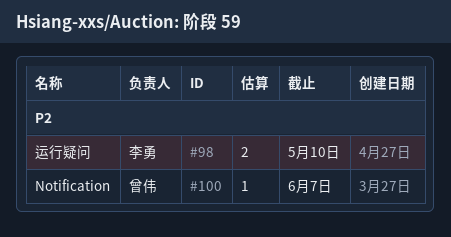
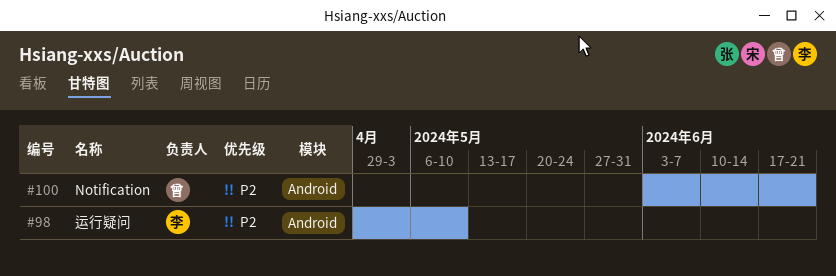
#100, due: Jun 7 -> Jun 21

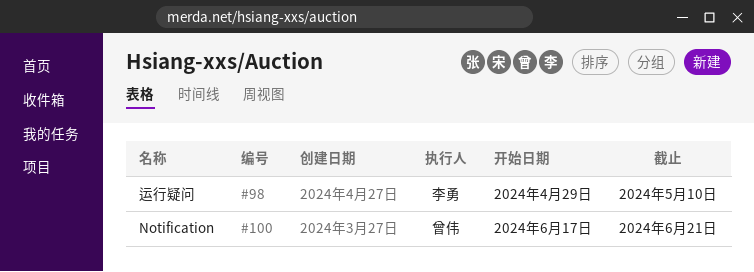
#100, start: Jun 3 -> Jun 17

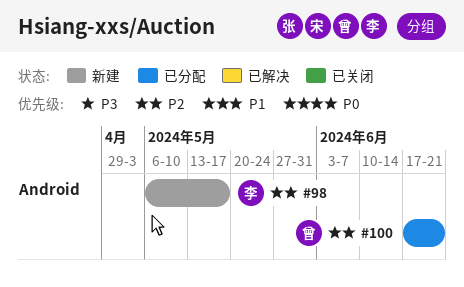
#98, start: Apr 29 -> May 6
#98, due: May 10 -> May 17

